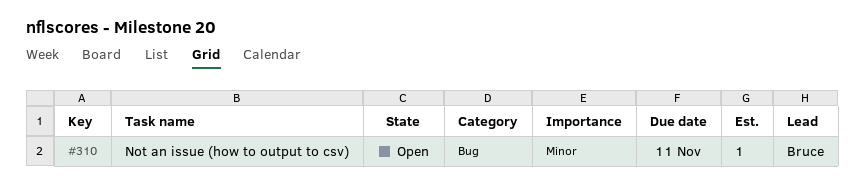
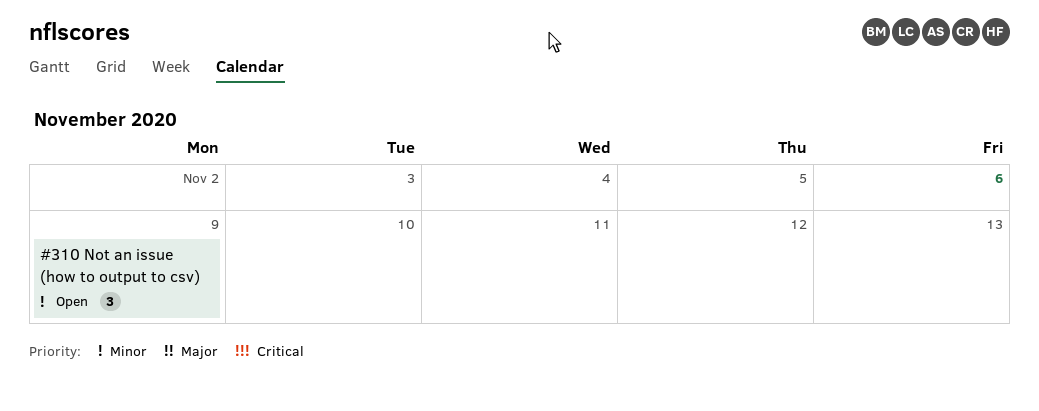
#310, estimate: 1 -> 3
#310, due: Nov 11 -> Nov 9

